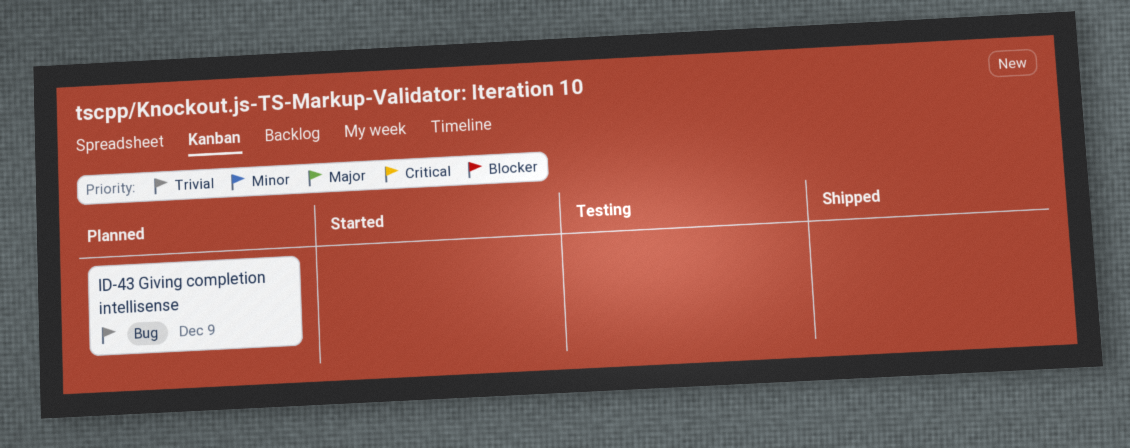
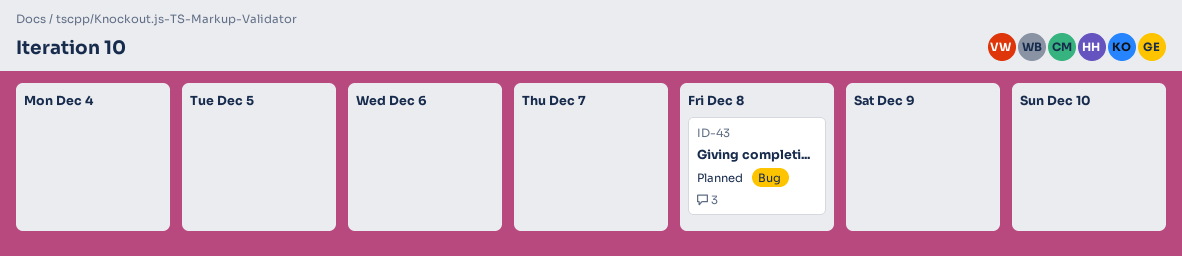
ID-43, due: Dec 9 -> Dec 8

